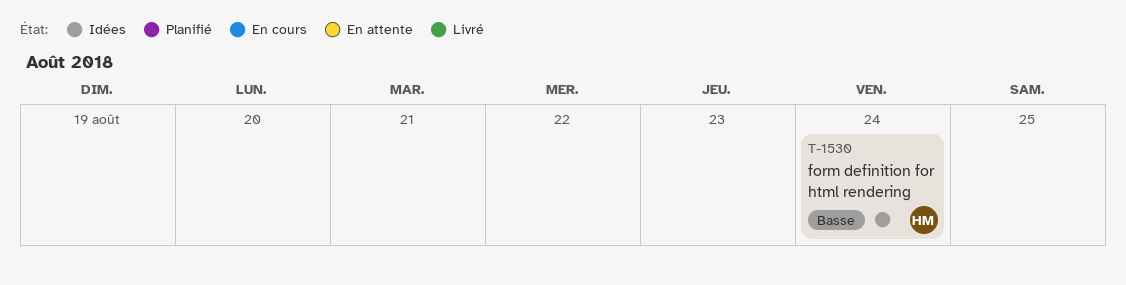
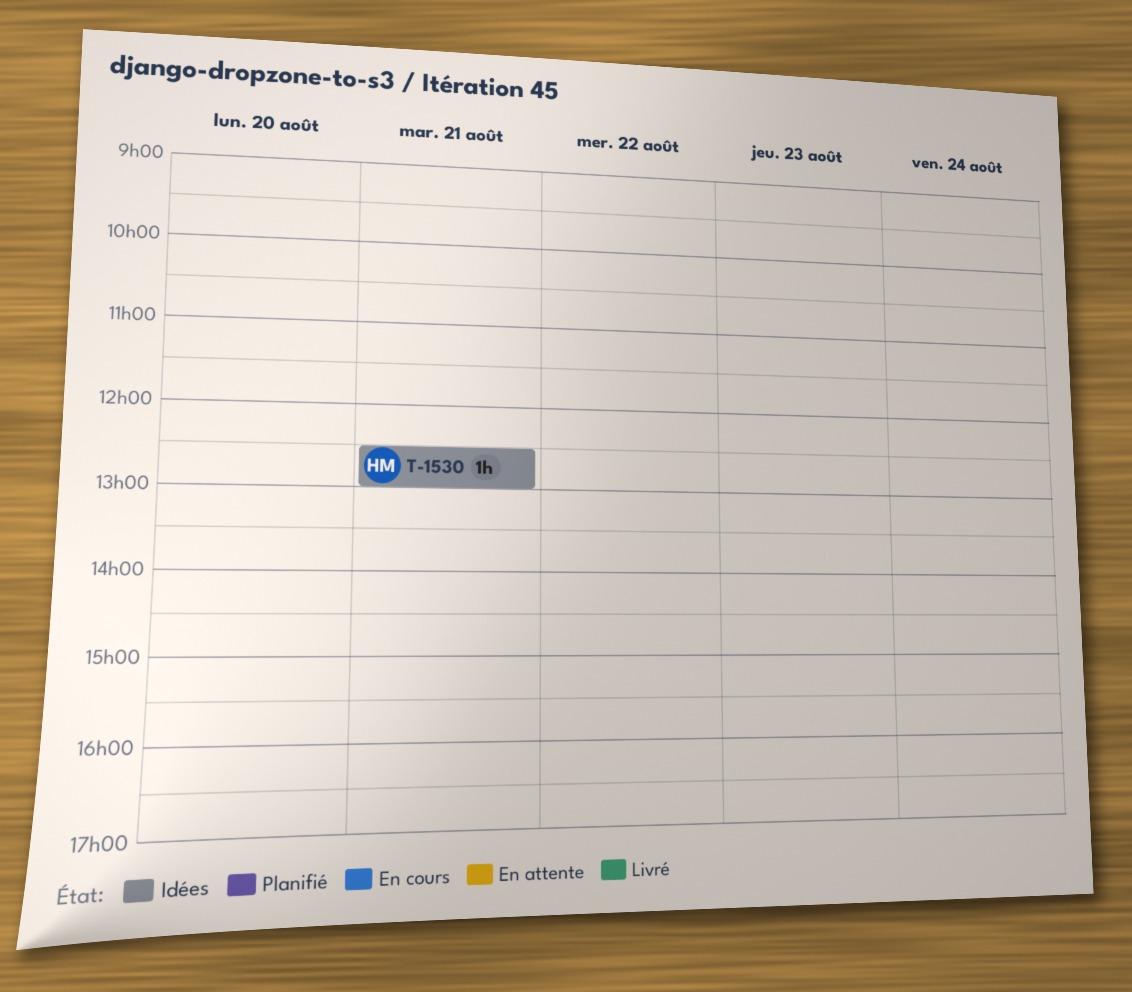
T-1530, day: Aug 24 -> Aug 21

